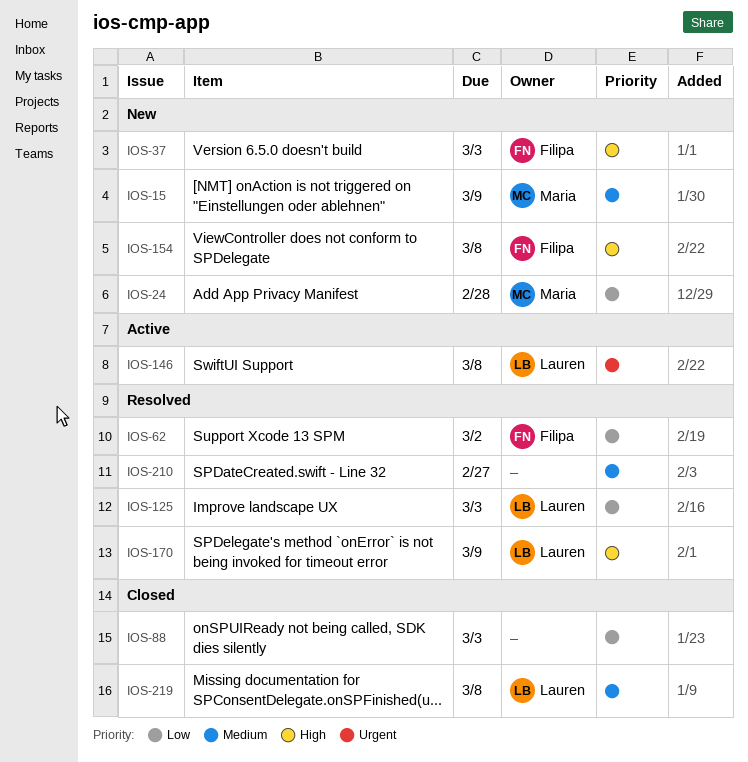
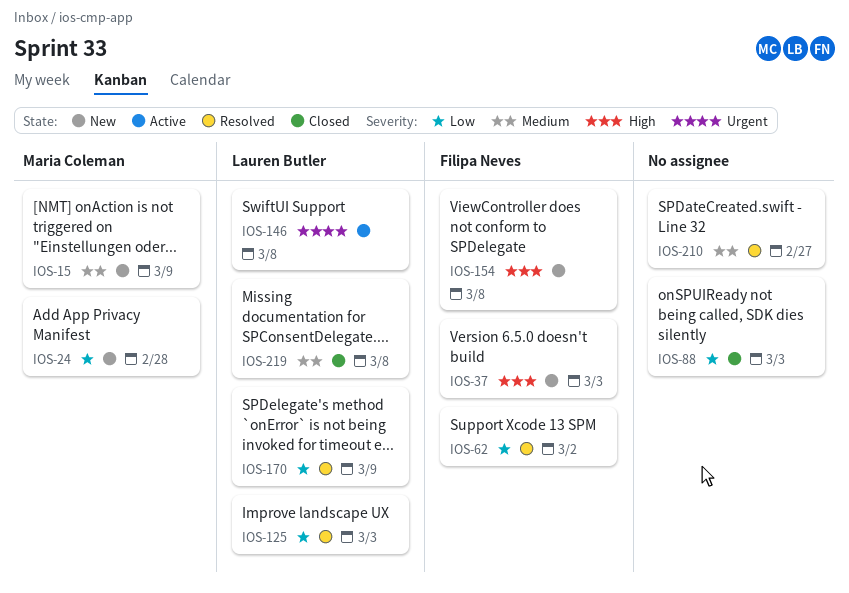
IOS-170, priority: High -> Low

